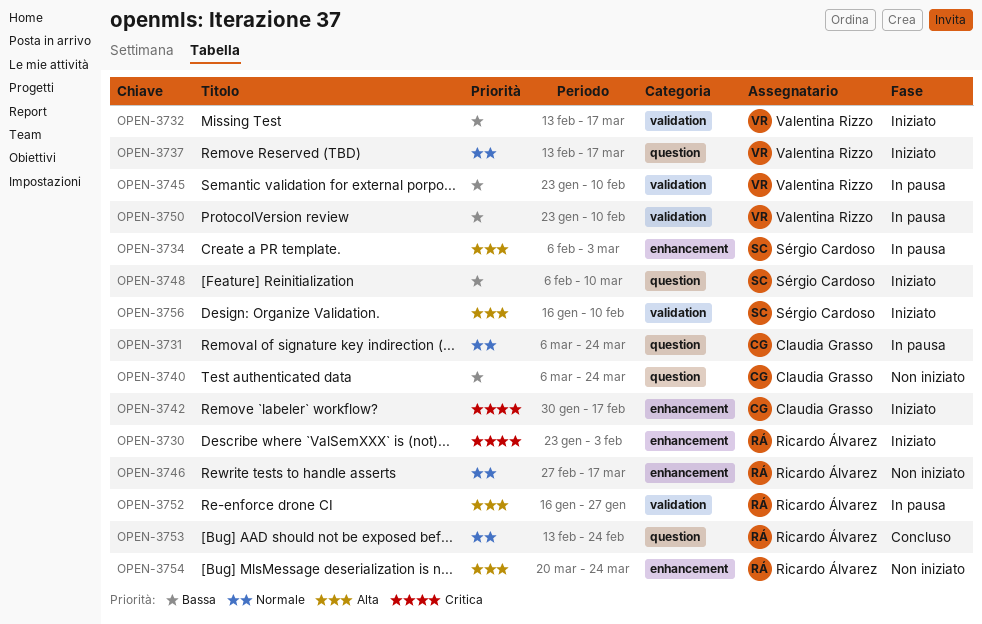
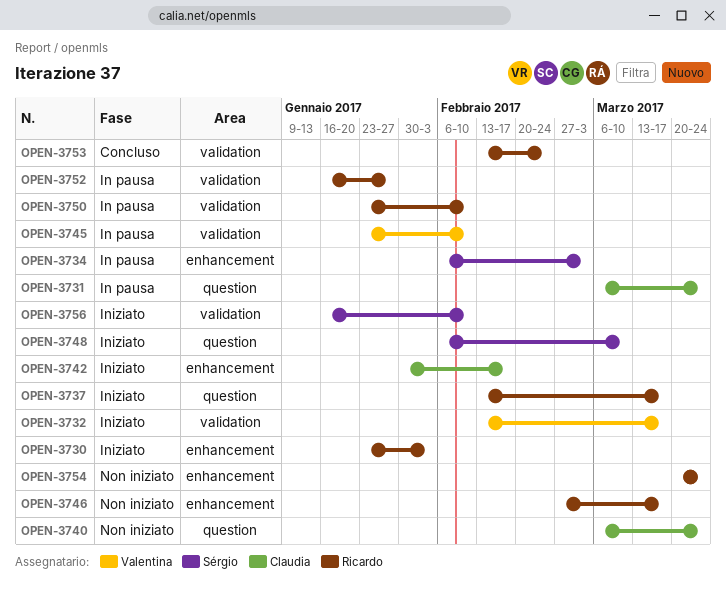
OPEN-3737, owner: Valentina Rizzo -> Ricardo Álvarez
OPEN-3750, owner: Valentina Rizzo -> Ricardo Álvarez
OPEN-3753, label: question -> validation

